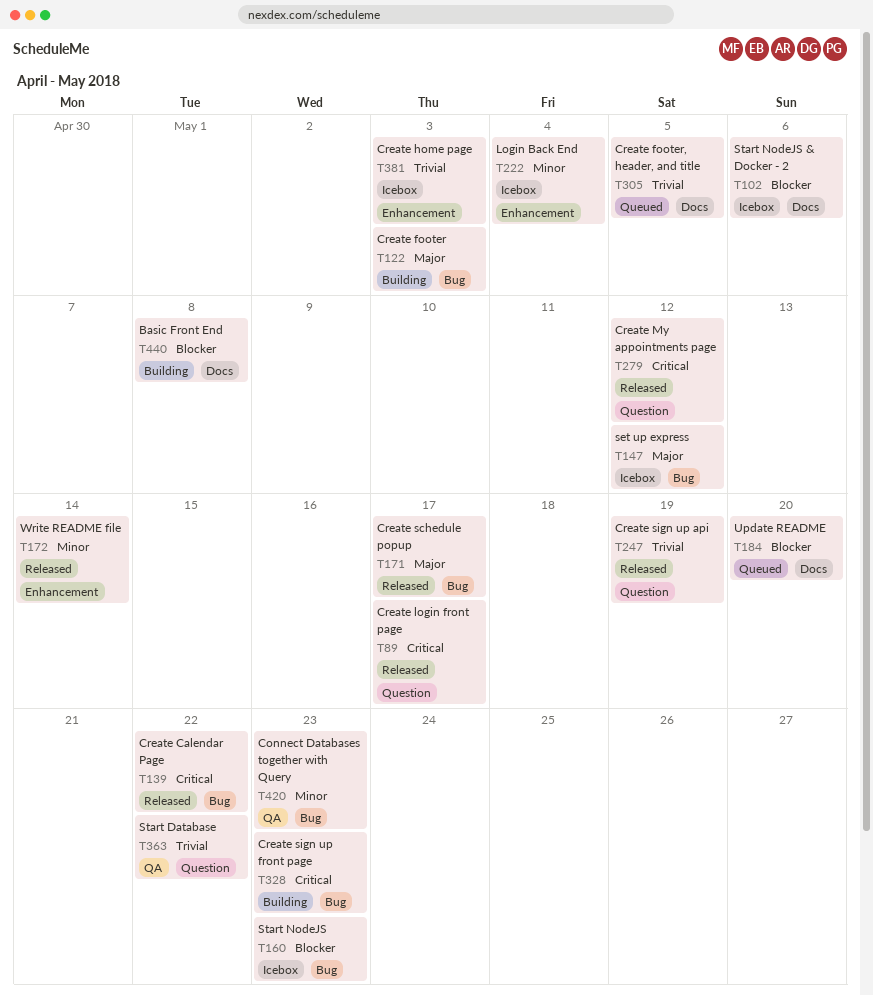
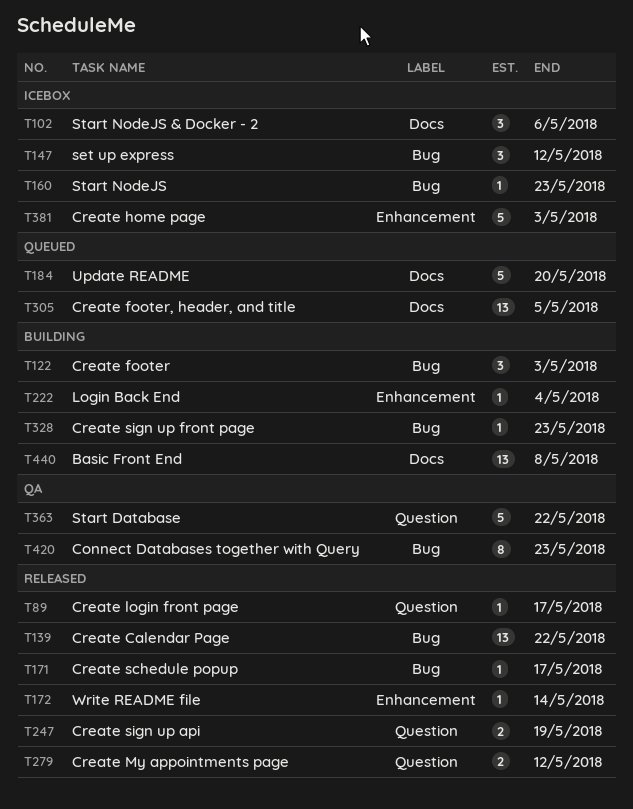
T222, status: Icebox -> Building

